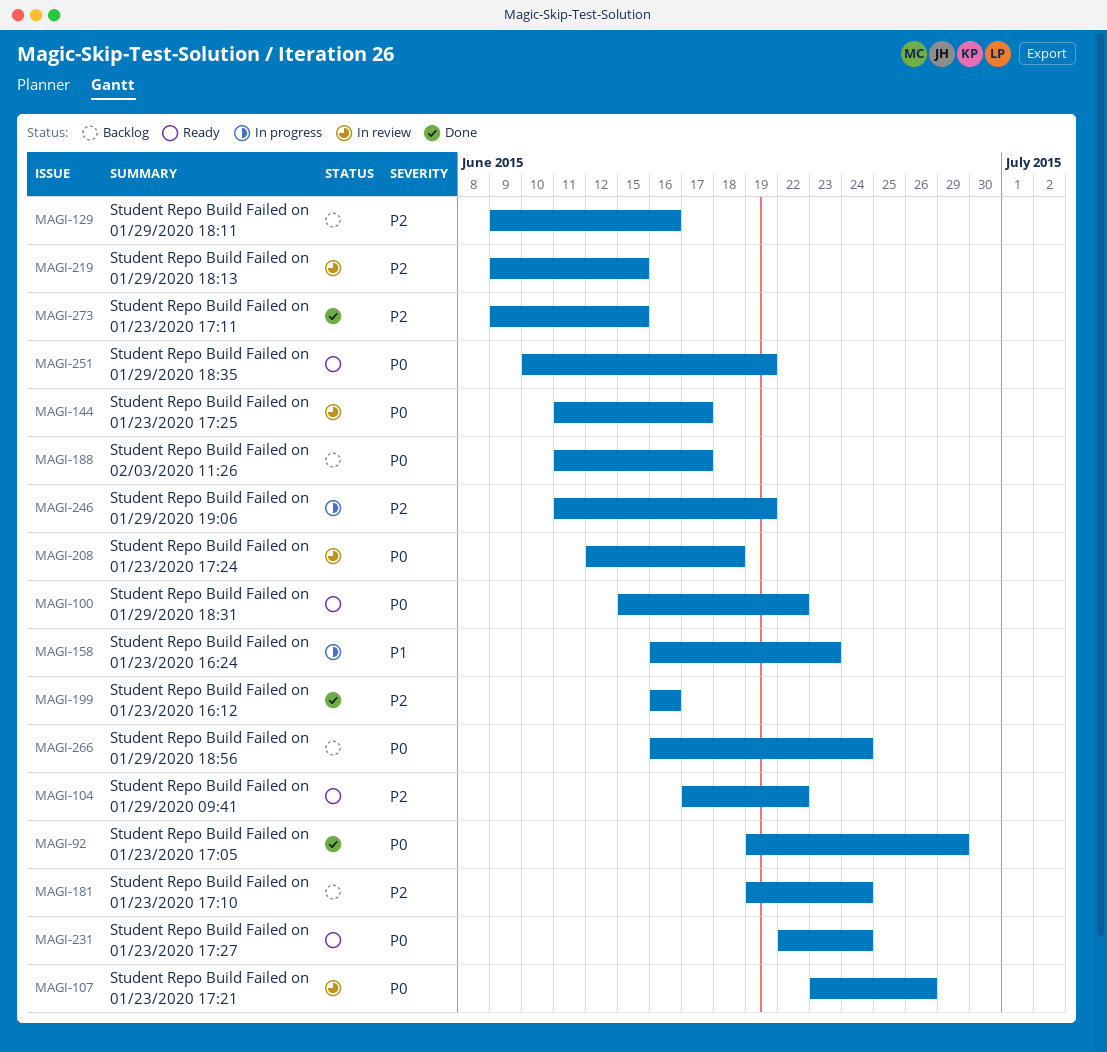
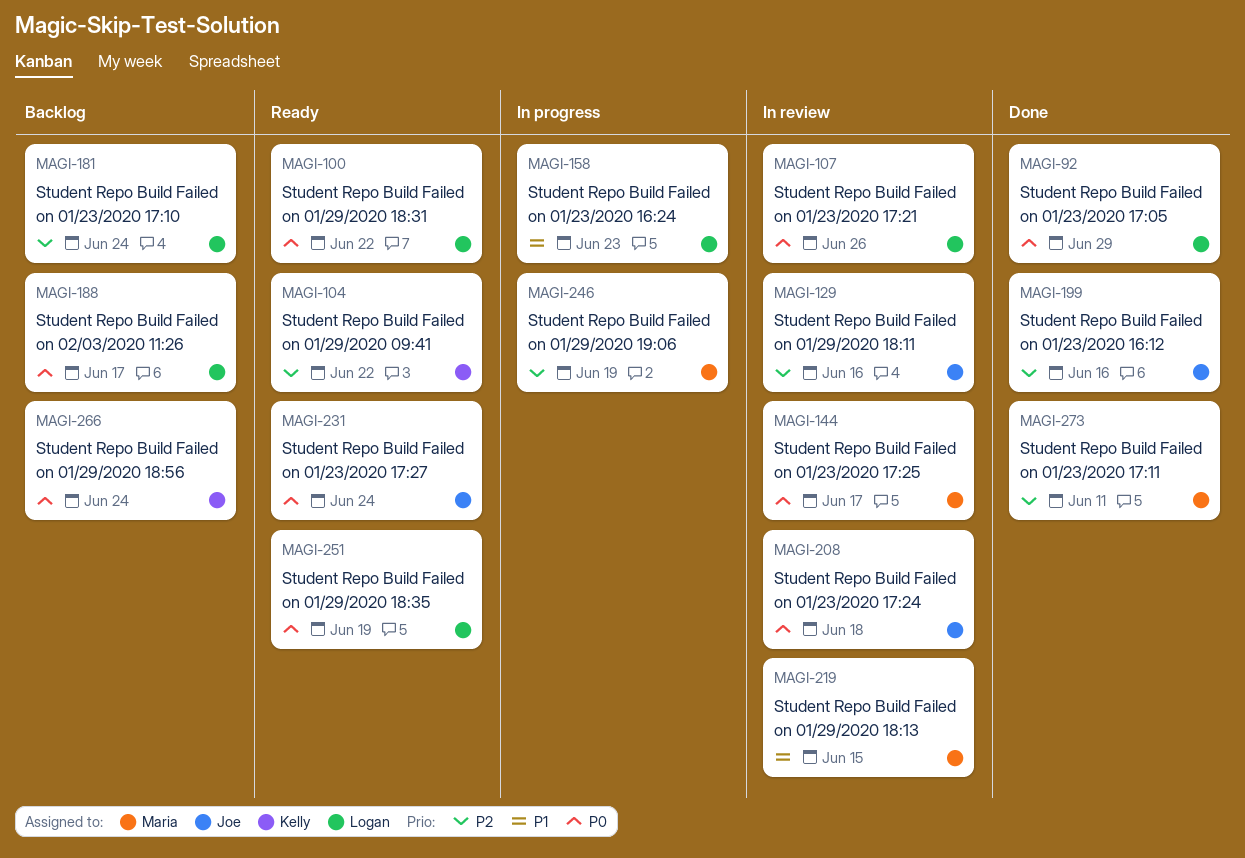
MAGI-129, status: Backlog -> In review
MAGI-219, priority: P2 -> P1
MAGI-273, due: Jun 15 -> Jun 11

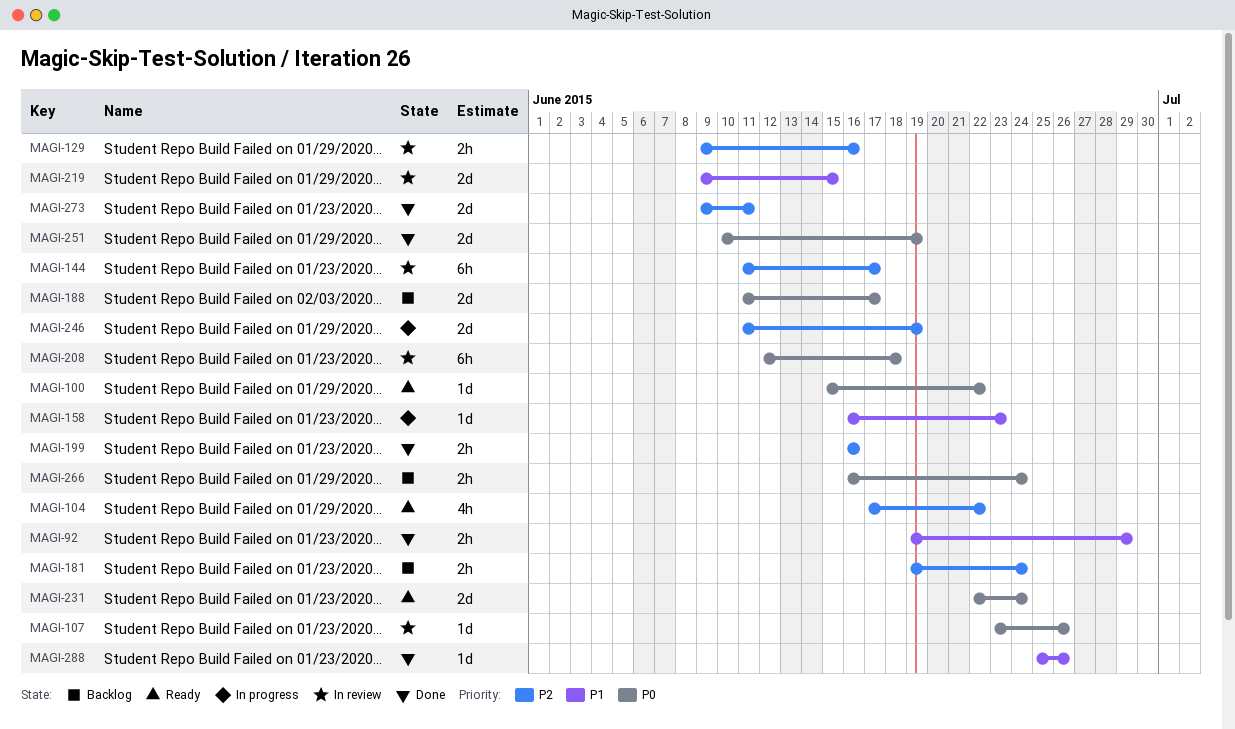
MAGI-92, priority: P0 -> P1
MAGI-144, priority: P0 -> P2
MAGI-251, status: Ready -> Done
MAGI-288: none -> present

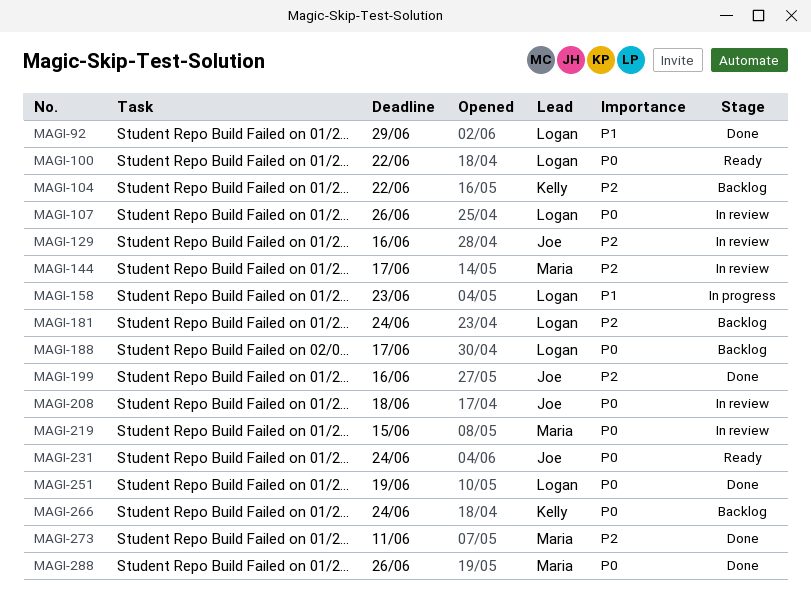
MAGI-104, status: Ready -> Backlog
MAGI-219, priority: P1 -> P0
MAGI-246: present -> none
MAGI-288, priority: P1 -> P0

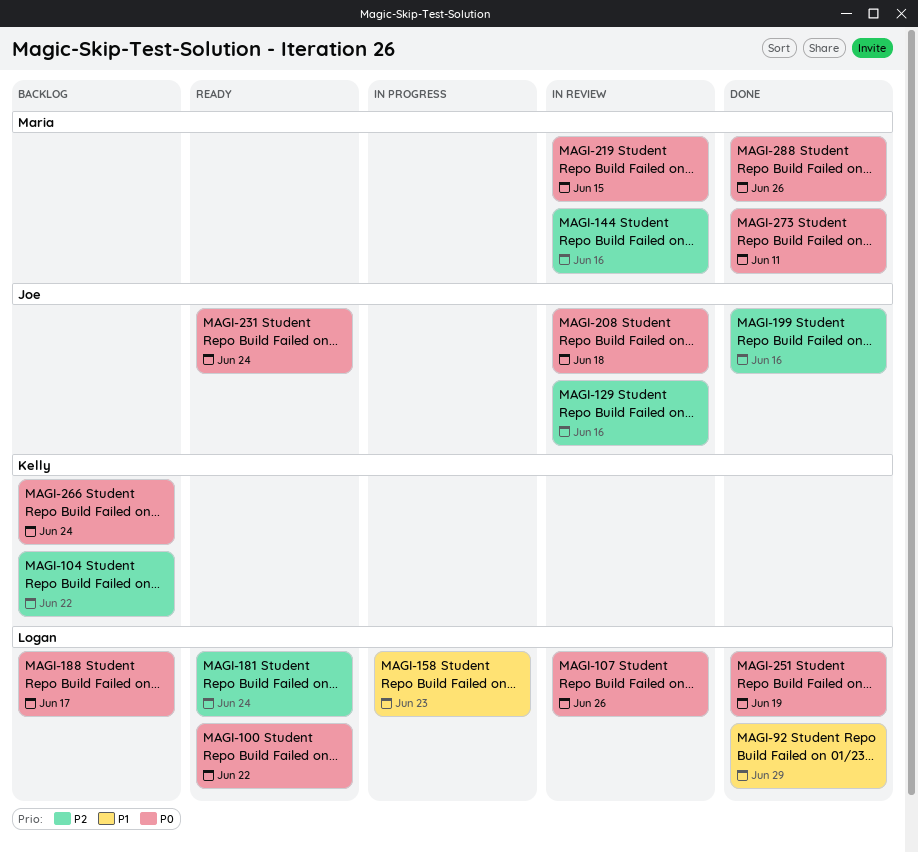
MAGI-144, due: Jun 17 -> Jun 16
MAGI-181, status: Backlog -> Ready
MAGI-273, priority: P2 -> P0

